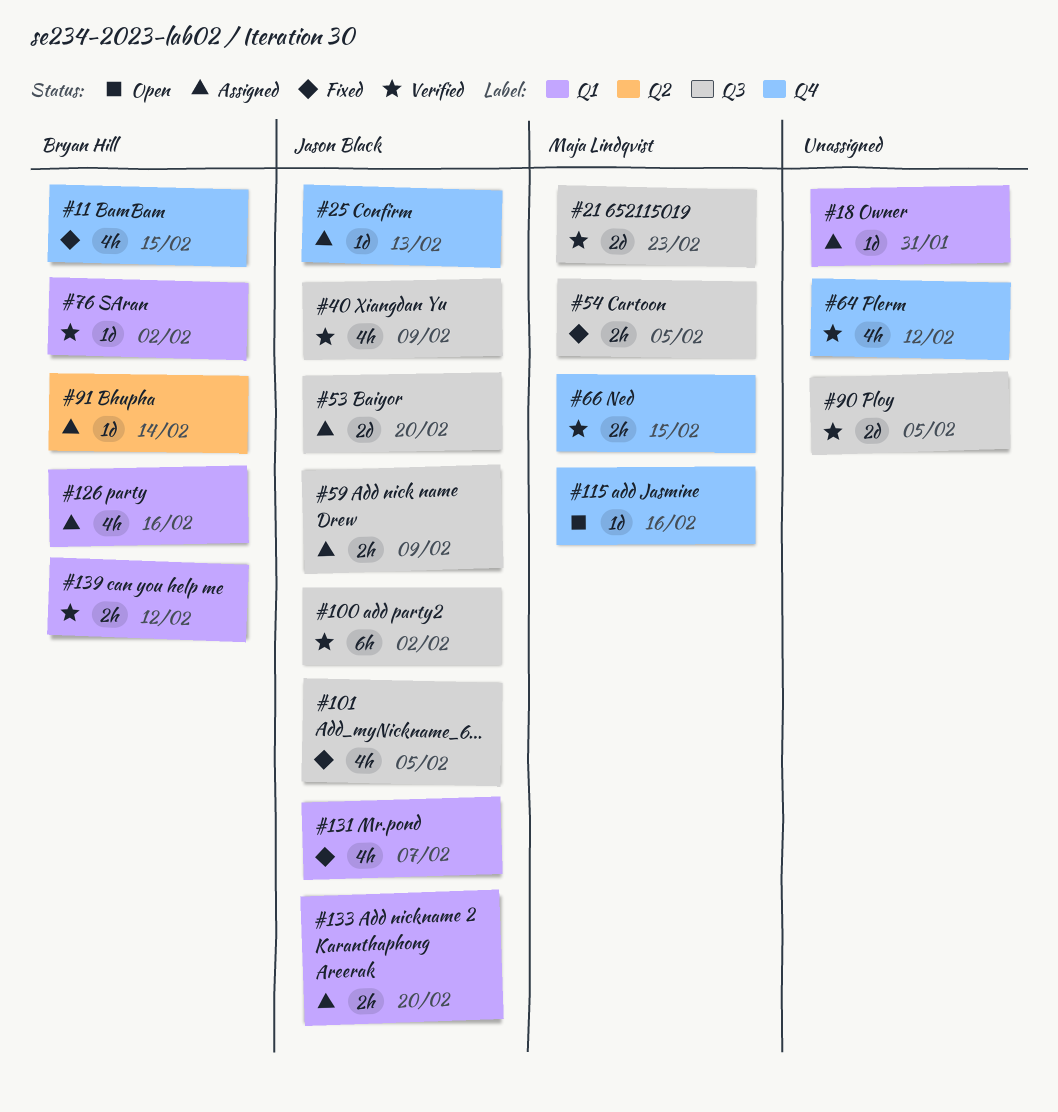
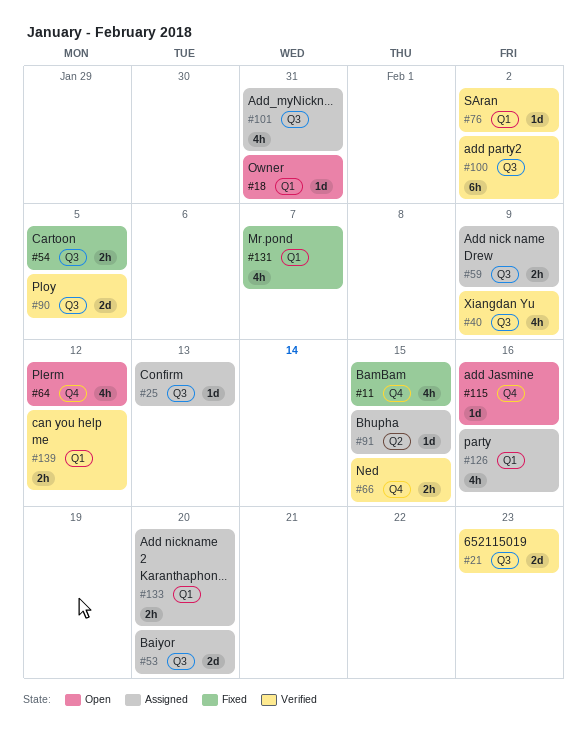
#18, status: Assigned -> Open
#25, label: Q4 -> Q3
#64, status: Verified -> Open
#91, due: Feb 14 -> Feb 15
#101, status: Fixed -> Assigned
#101, due: Feb 5 -> Jan 31

